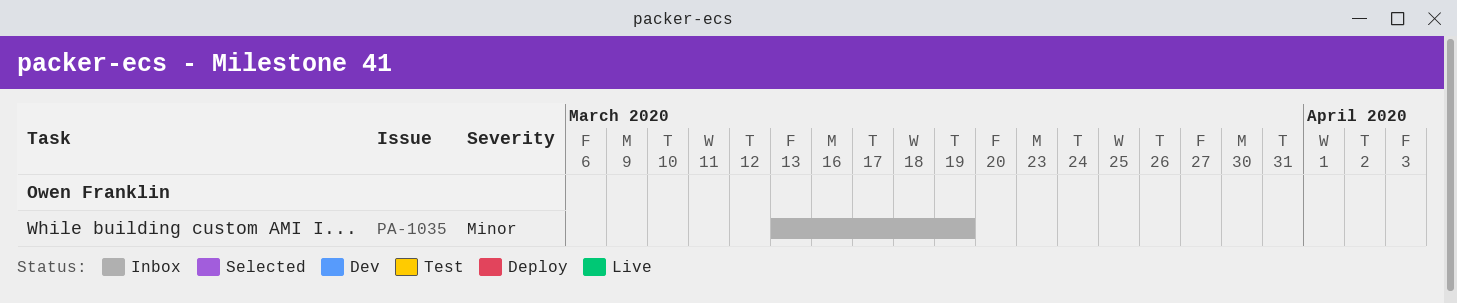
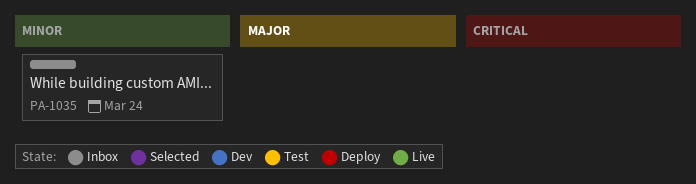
PA-1035, due: Mar 19 -> Mar 24

